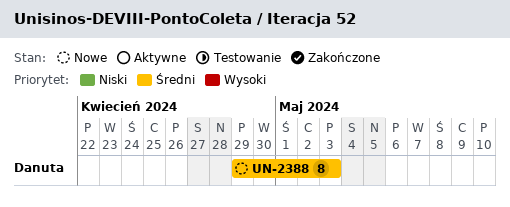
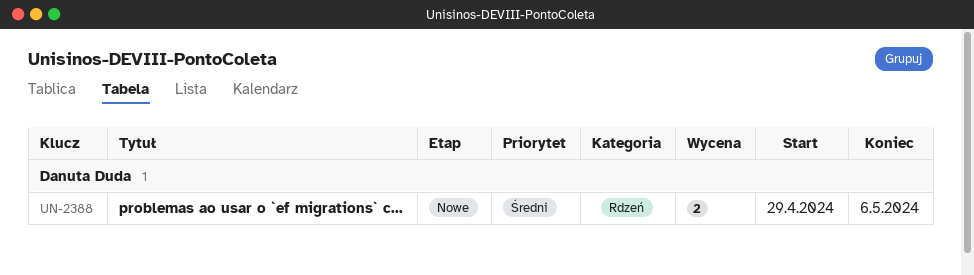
UN-2388, estimate: 8 -> 2
UN-2388, due: May 3 -> May 6

